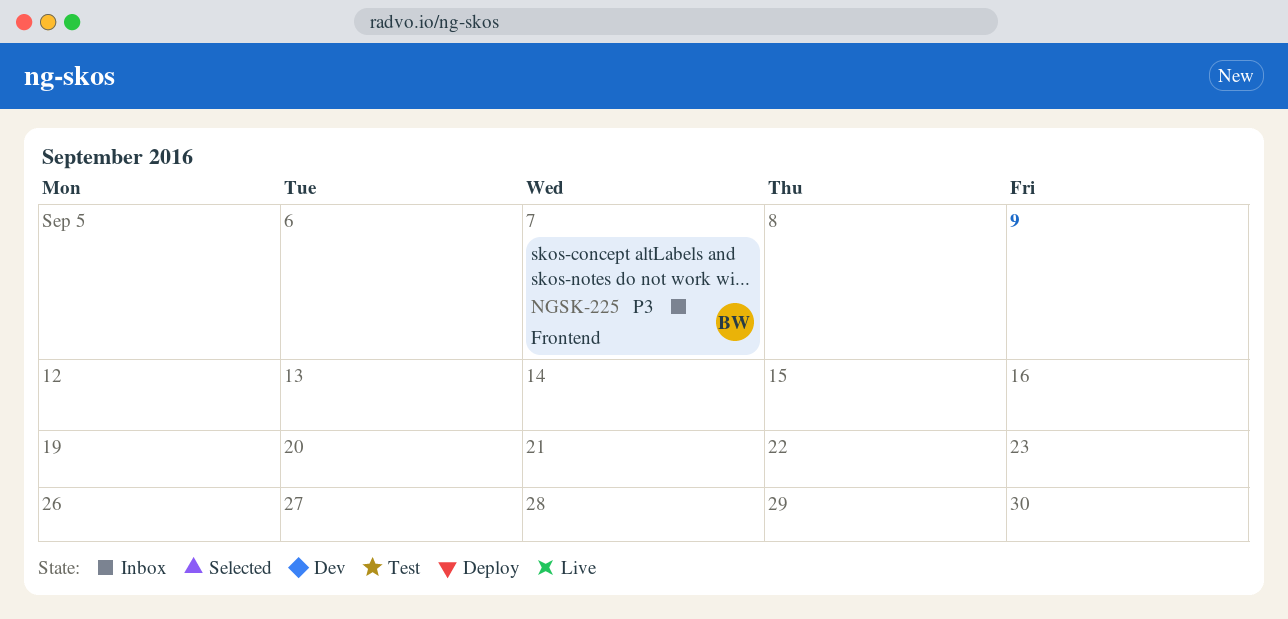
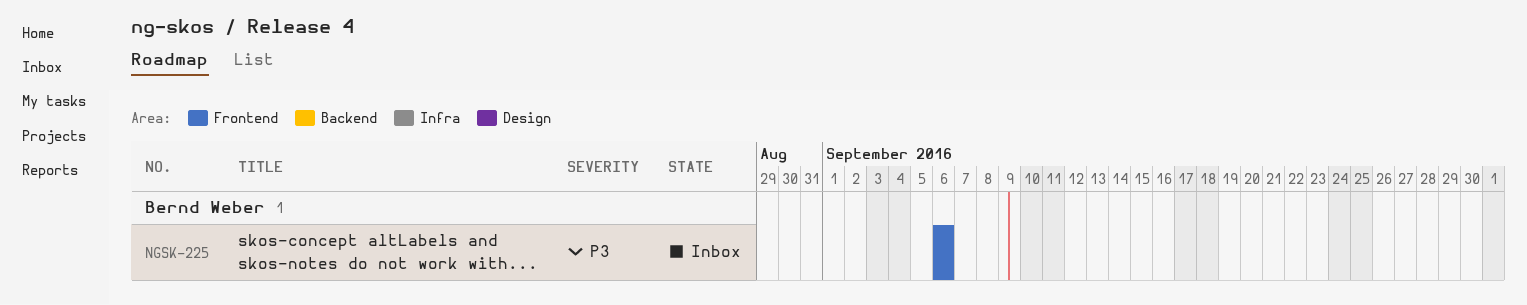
NGSK-225, due: Sep 7 -> Sep 6

